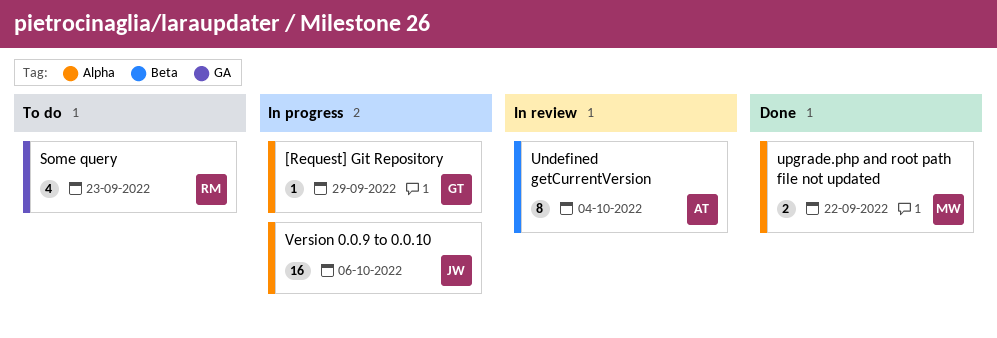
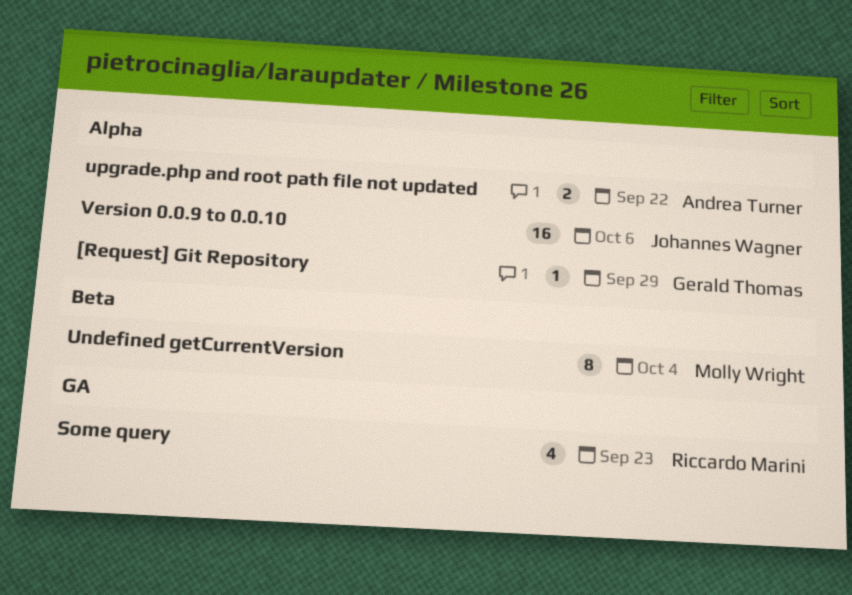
Undefined getCurrentVersion, owner: Andrea Turner -> Molly Wright
upgrade.php and root path file not updated, owner: Molly Wright -> Andrea Turner

